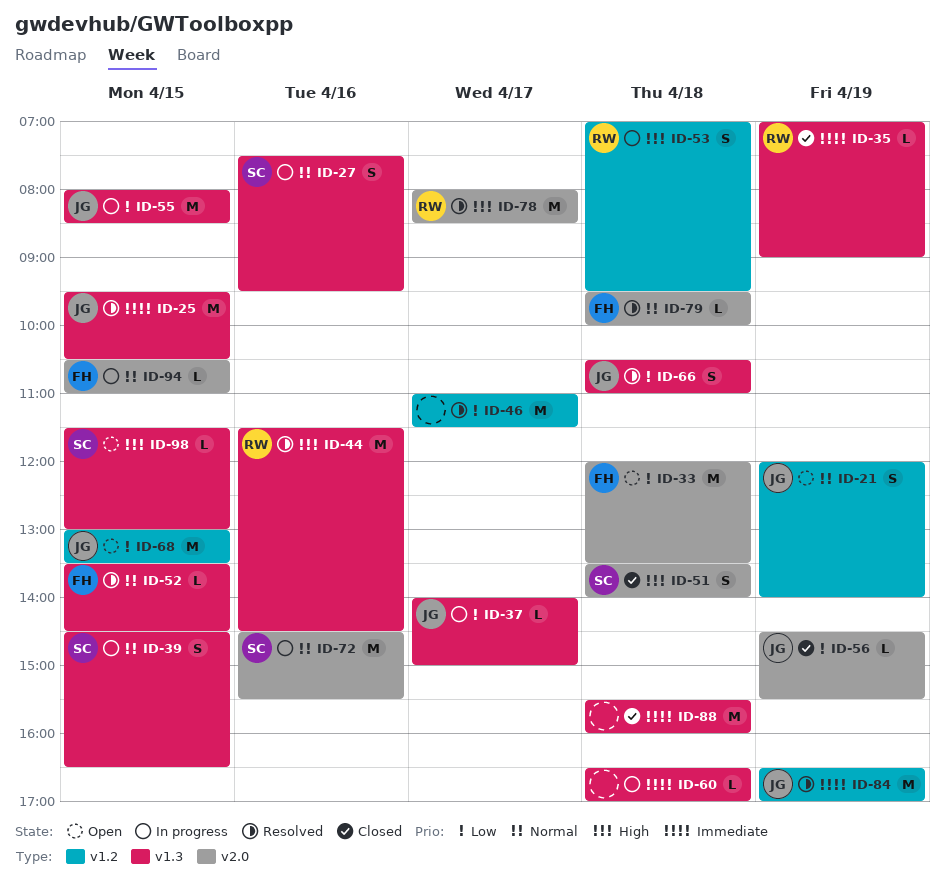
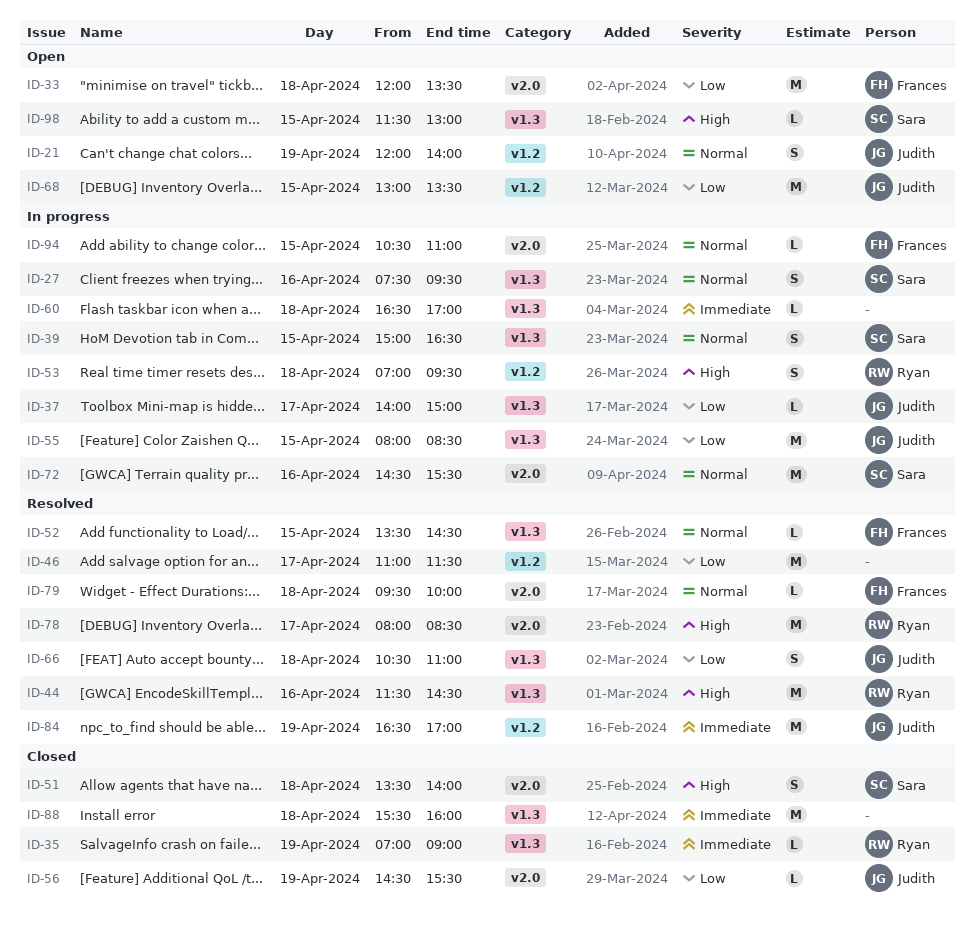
ID-25: present -> none
ID-39, begins: 14:30 -> 15:00

